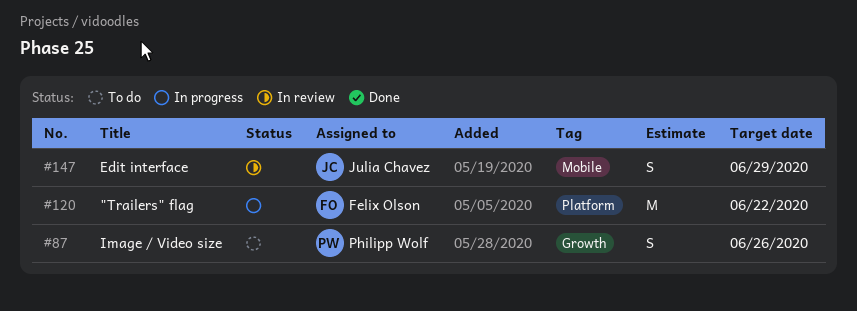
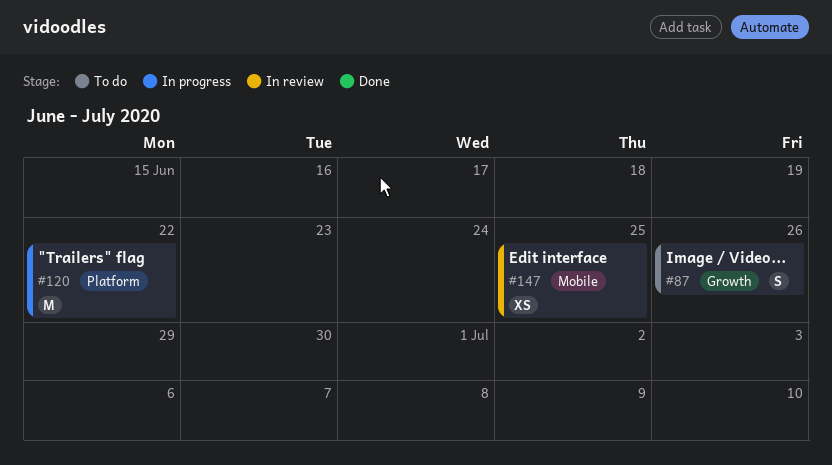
#147, estimate: S -> XS
#147, due: Jun 29 -> Jun 25

